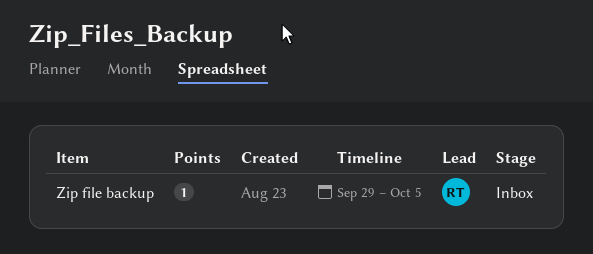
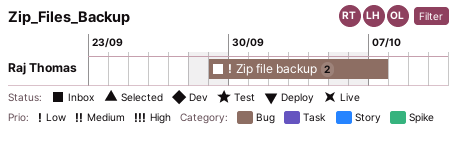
Zip file backup, estimate: 1 -> 2
Zip file backup, due: Oct 5 -> Oct 7

